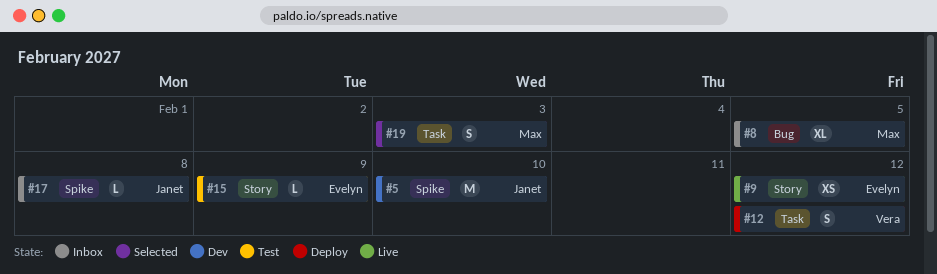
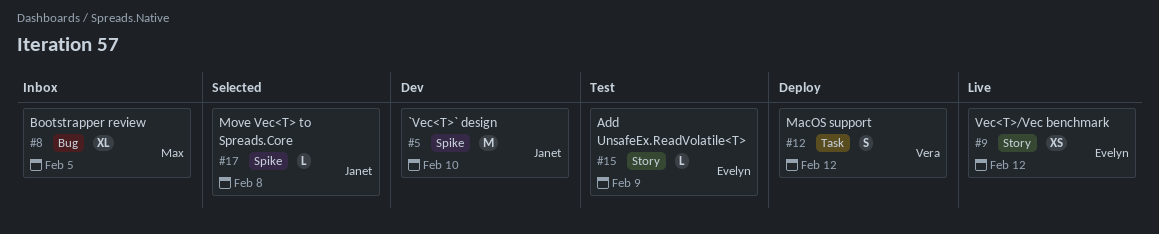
#17, status: Inbox -> Selected
#19: present -> none

